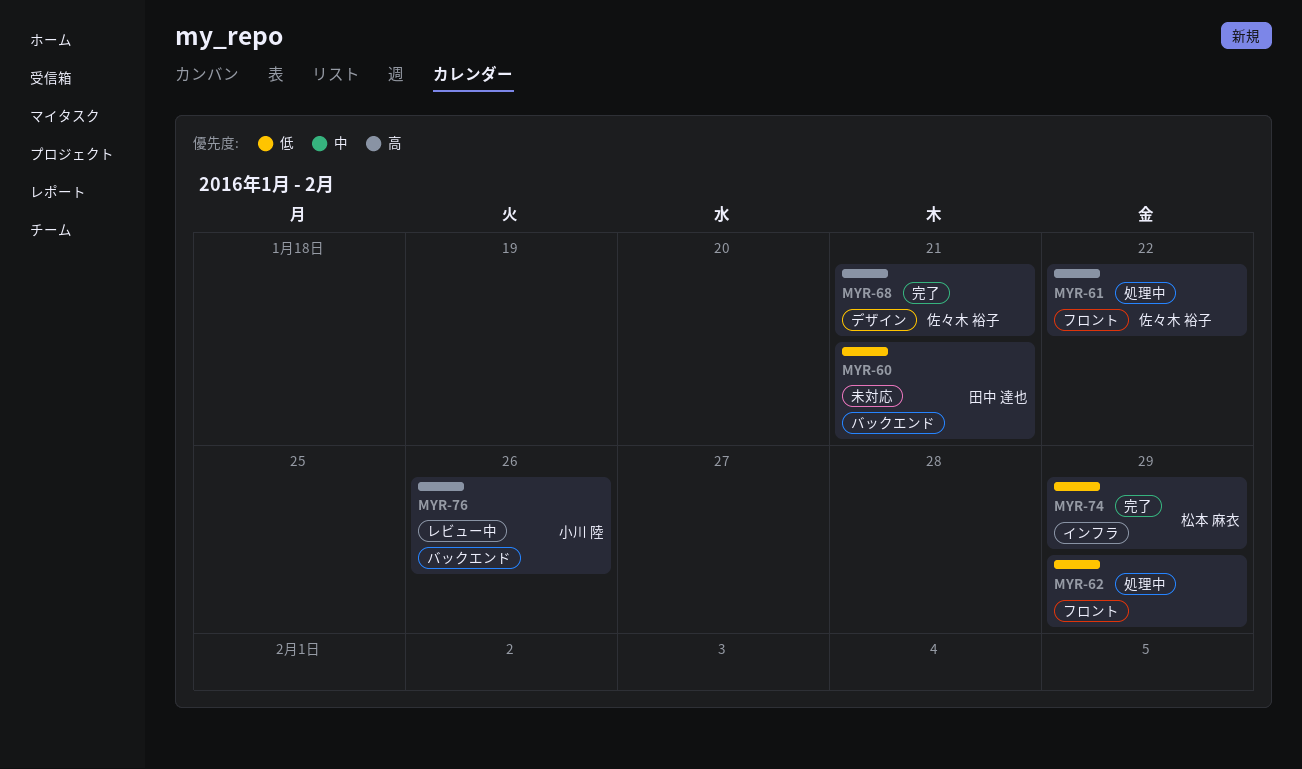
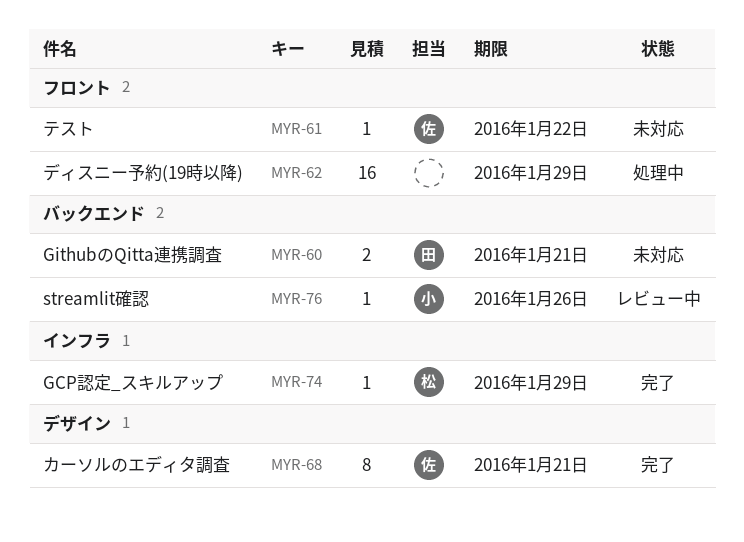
MYR-61, status: 処理中 -> 未対応

